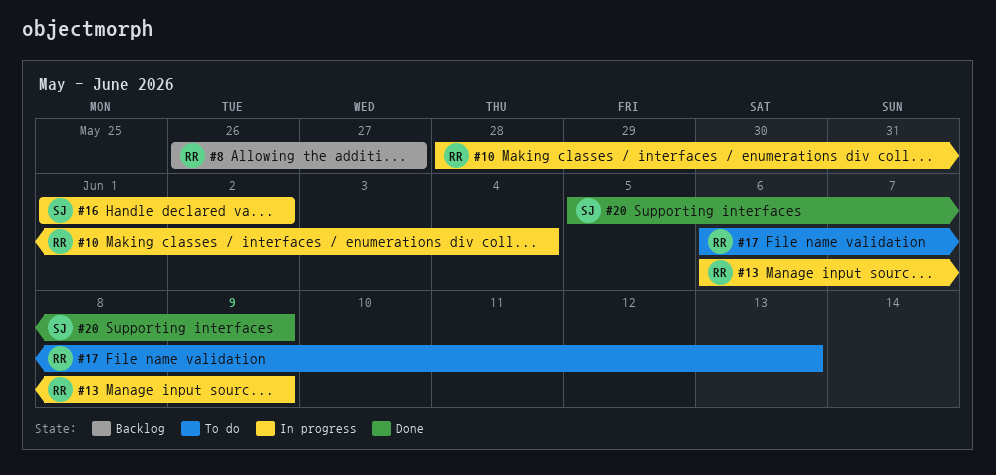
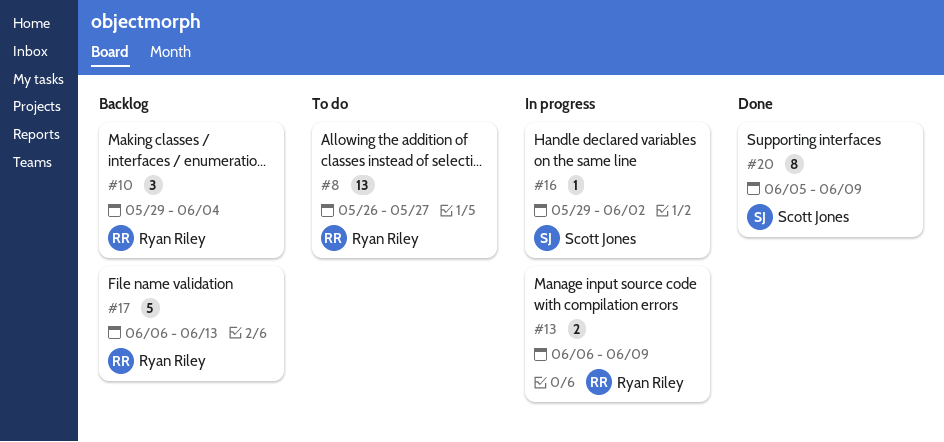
#8, status: Backlog -> To do
#10, status: In progress -> Backlog
#10, start: May 28 -> May 29
#16, start: Jun 1 -> May 29
#17, status: To do -> Backlog

